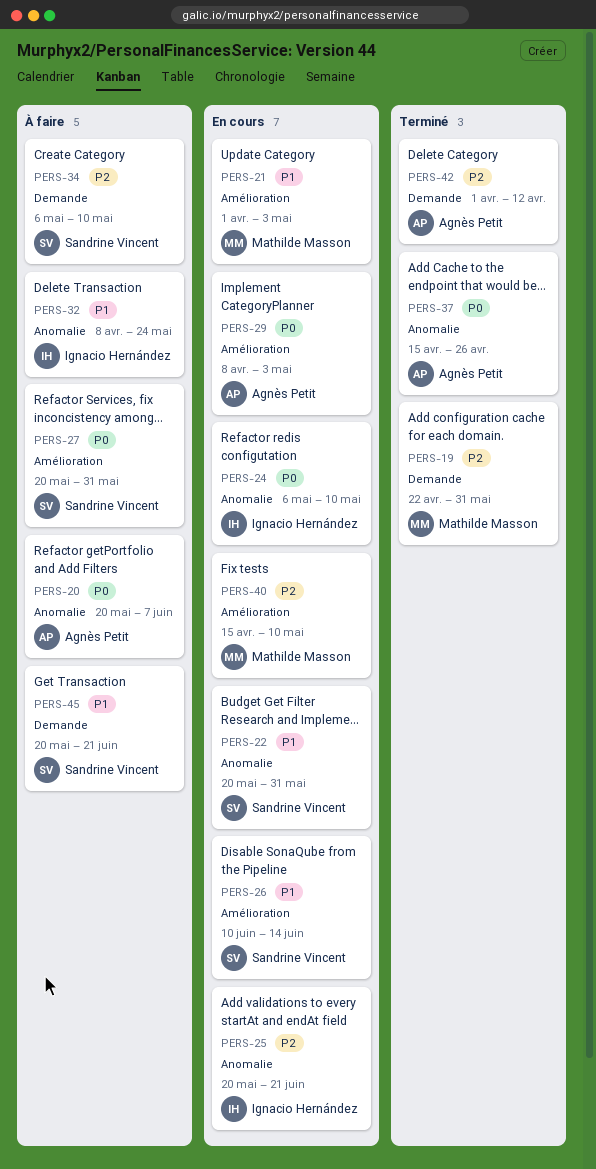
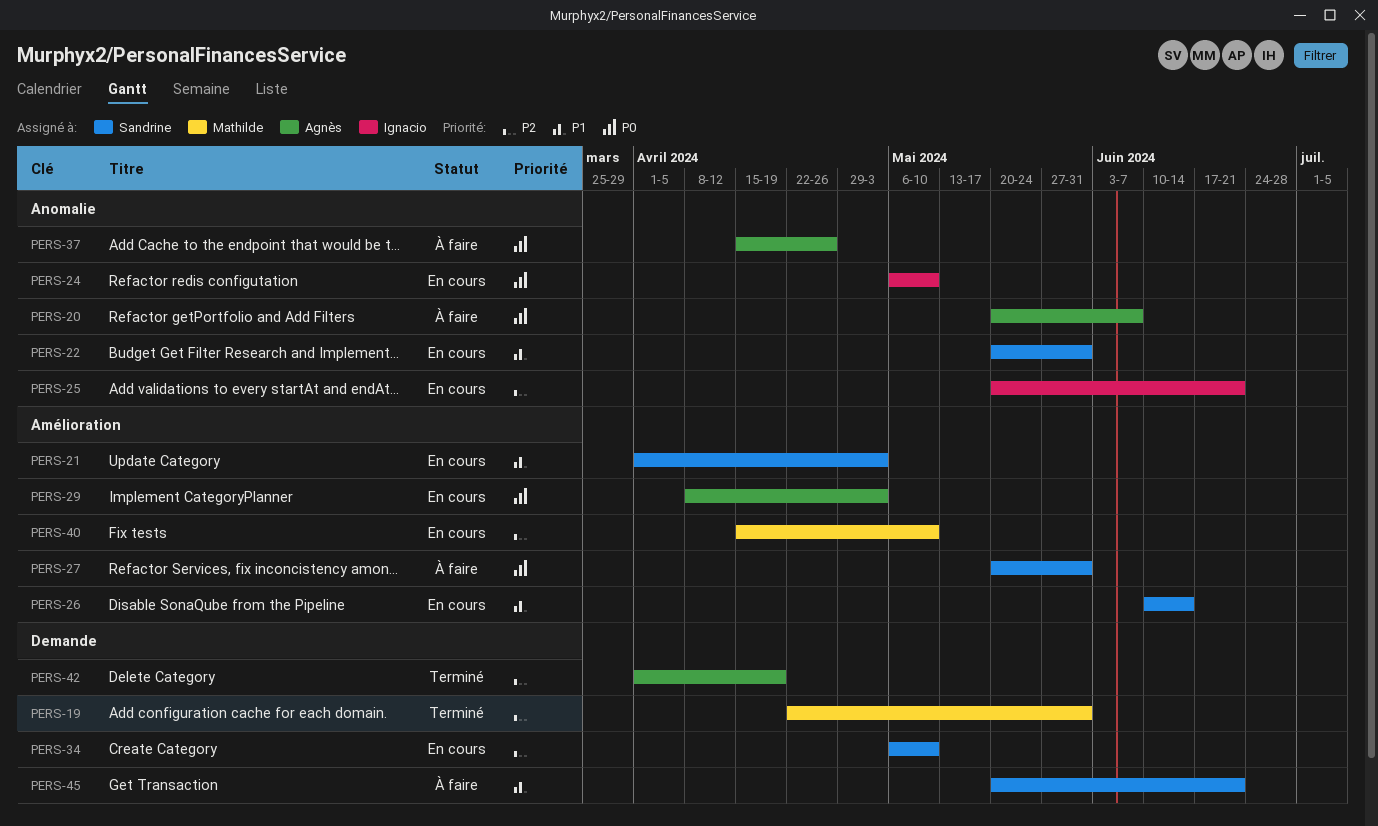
PERS-21, owner: Mathilde Masson -> Sandrine Vincent
PERS-32: present -> none
PERS-34, status: À faire -> En cours
PERS-37, status: Terminé -> À faire
PERS-42, due: Apr 12 -> Apr 19

